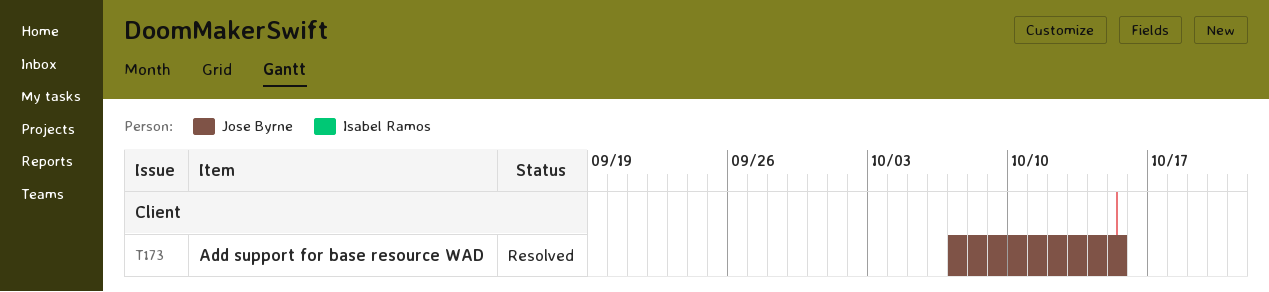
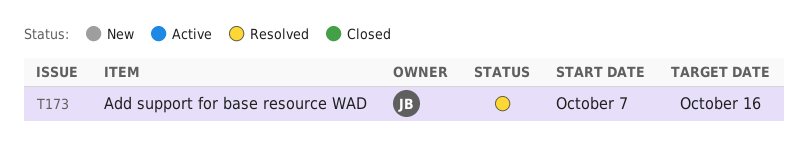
T173, due: Oct 15 -> Oct 16

